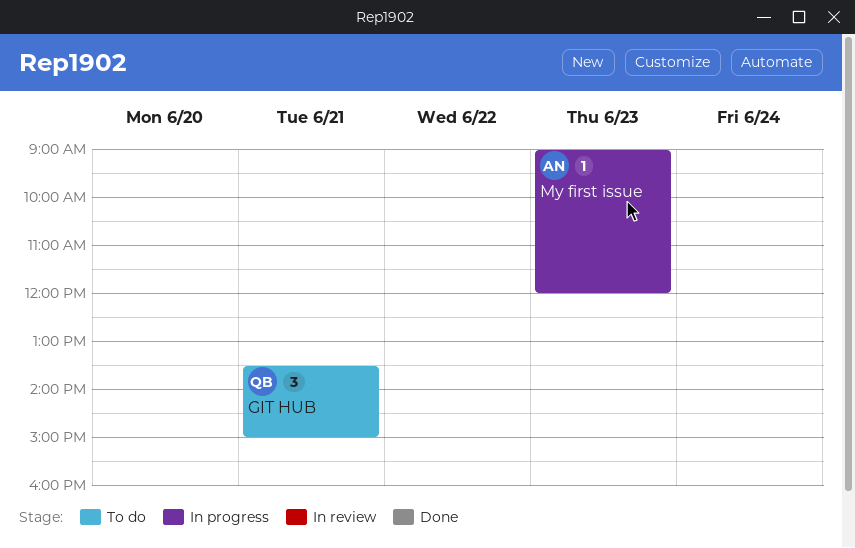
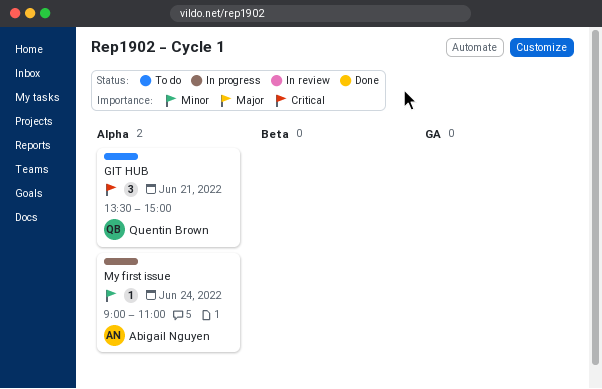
My first issue, day: Jun 23 -> Jun 24
My first issue, ends: 12:00 -> 11:00

